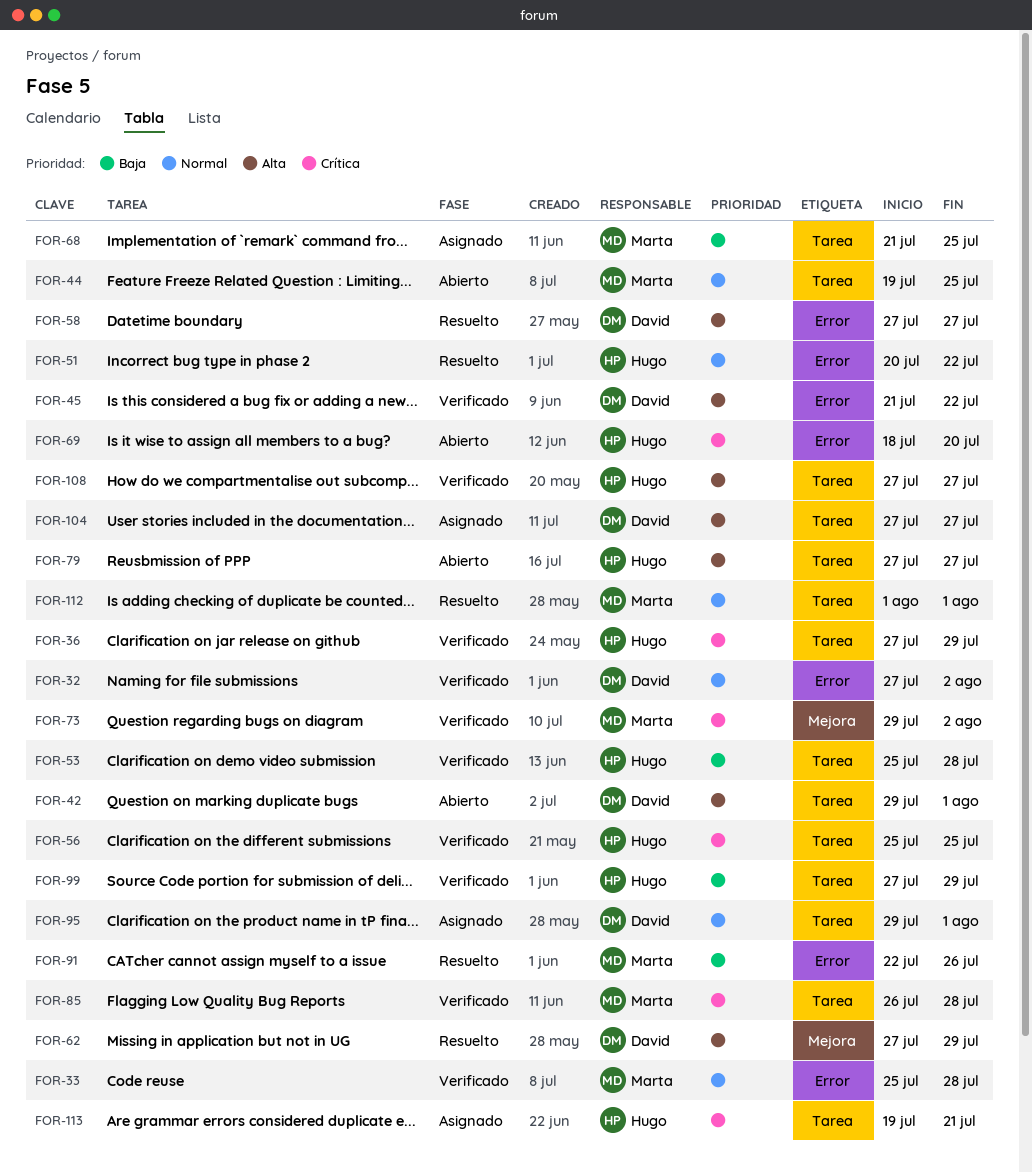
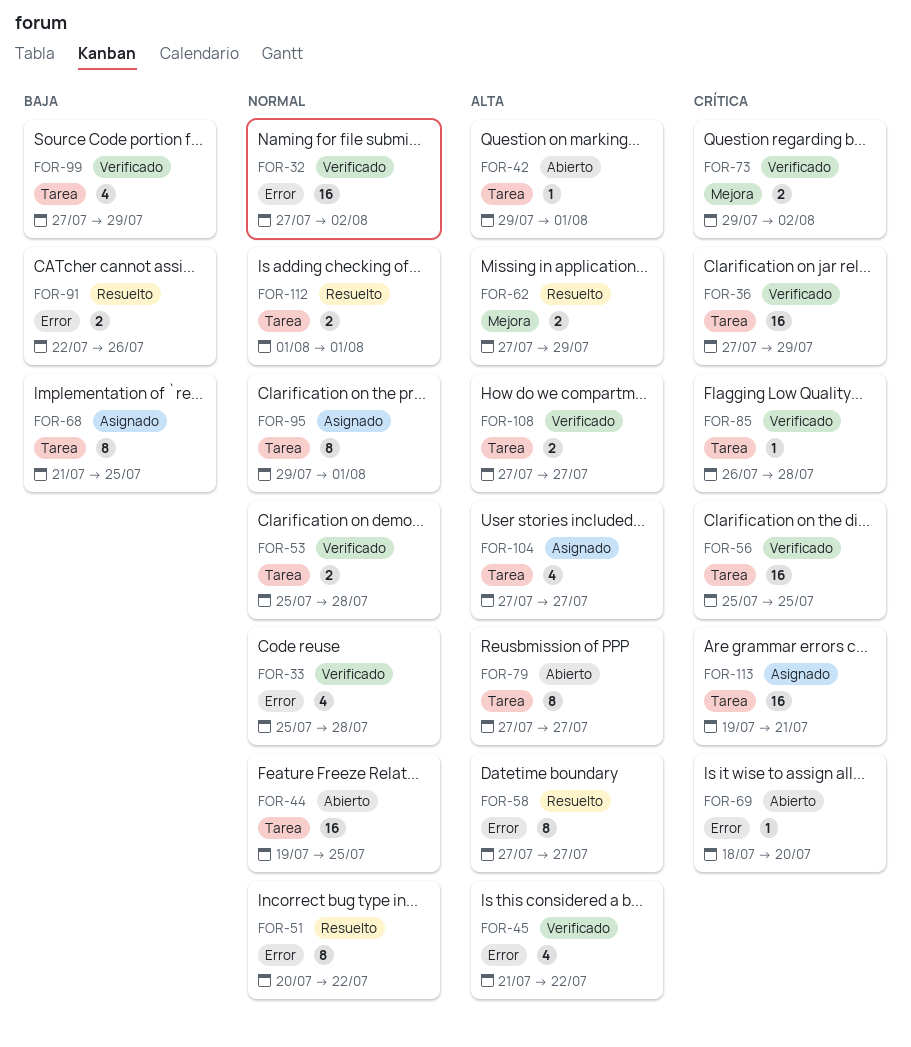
FOR-53, priority: Baja -> Normal

